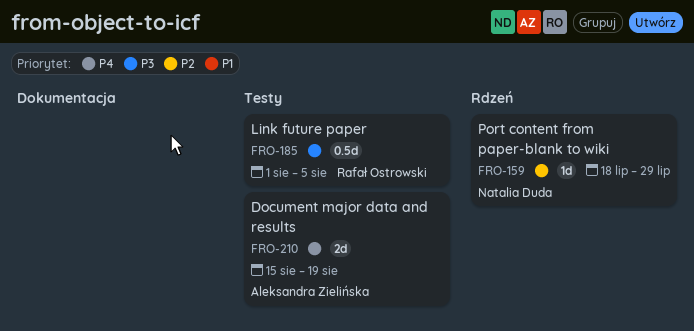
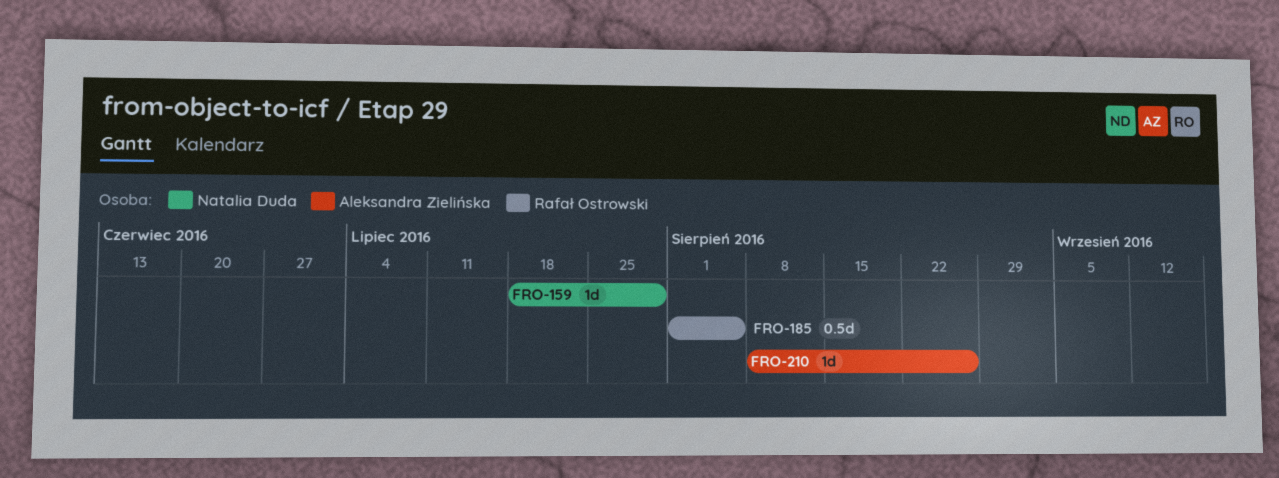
FRO-210, estimate: 2d -> 1d
FRO-210, start: Aug 15 -> Aug 8
FRO-210, due: Aug 19 -> Aug 26

